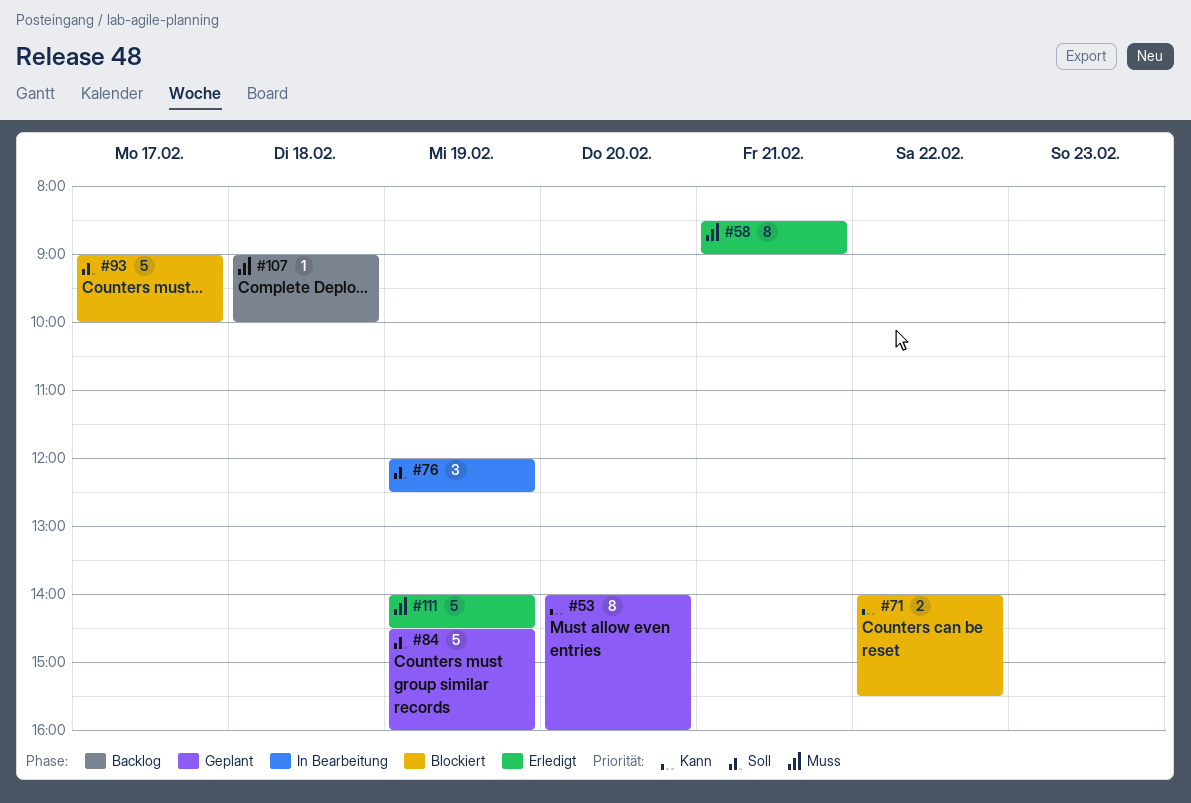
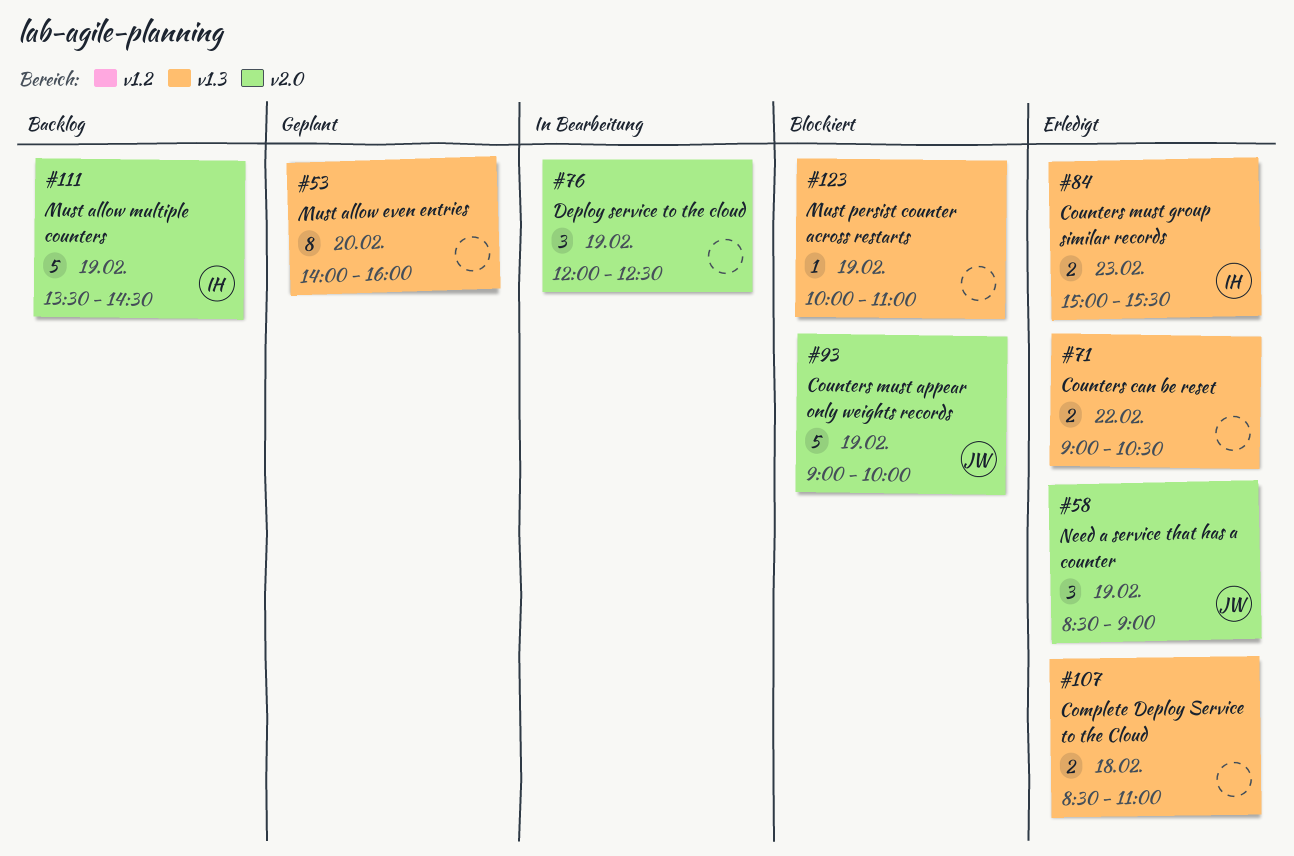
#58, estimate: 8 -> 3
#58, day: Feb 21 -> Feb 19
#71, status: Blockiert -> Erledigt
#71, begins: 14:00 -> 09:00
#71, ends: 15:30 -> 10:30
#84, status: Geplant -> Erledigt
#84, estimate: 5 -> 2
#84, day: Feb 19 -> Feb 23
#84, begins: 14:30 -> 15:00
#84, ends: 16:00 -> 15:30
#93, day: Feb 17 -> Feb 19
#107, status: Backlog -> Erledigt
#107, estimate: 1 -> 2
#107, begins: 09:00 -> 08:30
#107, ends: 10:00 -> 11:00
#111, status: Erledigt -> Backlog
#111, begins: 14:00 -> 13:30
#123: none -> present

